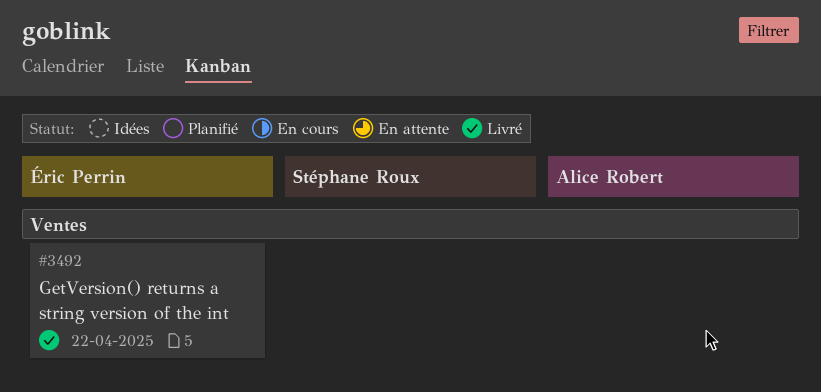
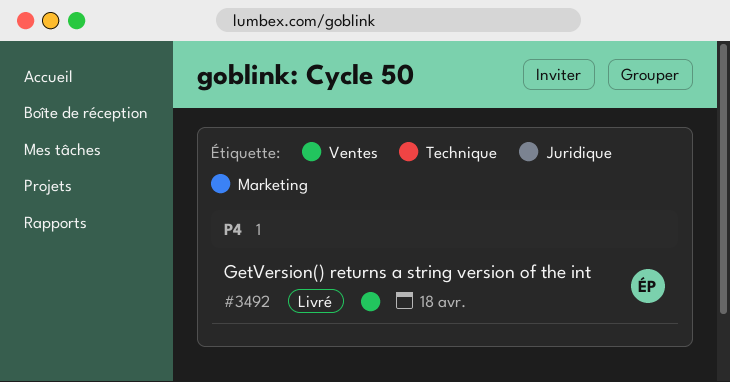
#3492, due: Apr 22 -> Apr 18

